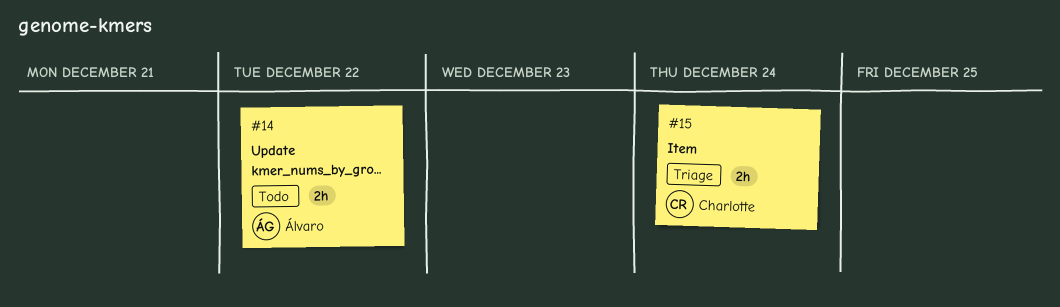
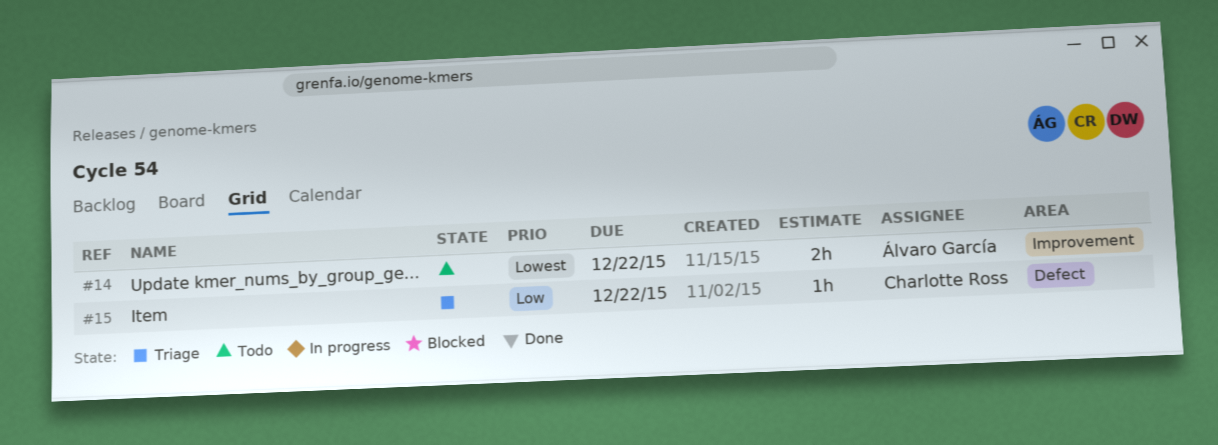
#15, estimate: 2h -> 1h
#15, due: Dec 24 -> Dec 22

